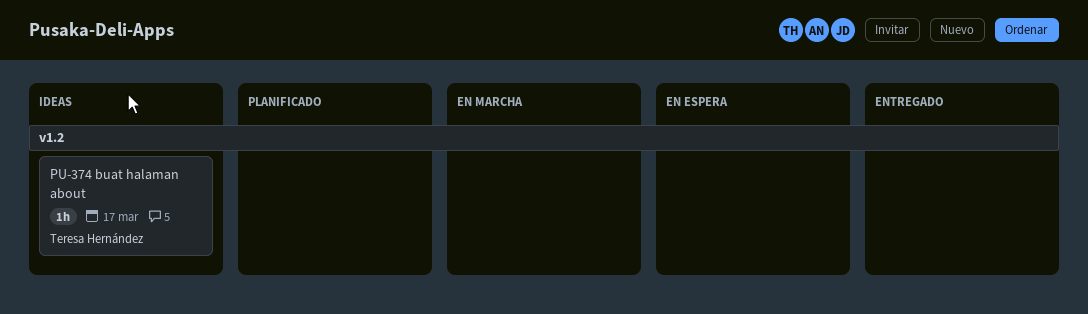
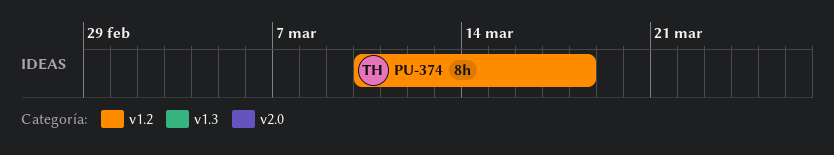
PU-374, estimate: 1h -> 8h
PU-374, due: Mar 17 -> Mar 18

